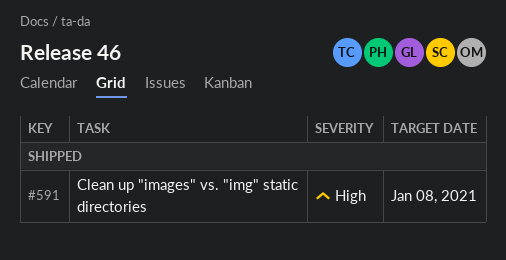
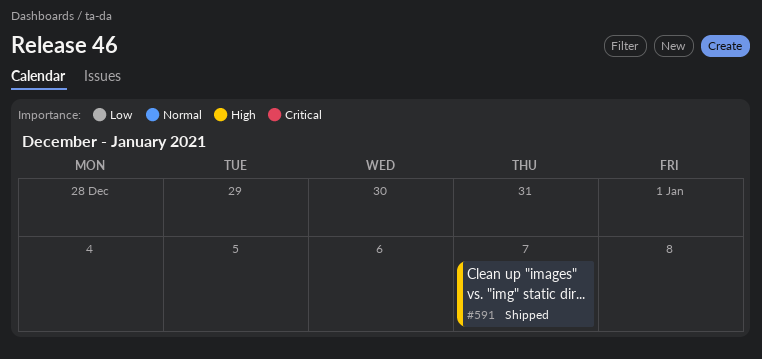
#591, due: Jan 8 -> Jan 7

